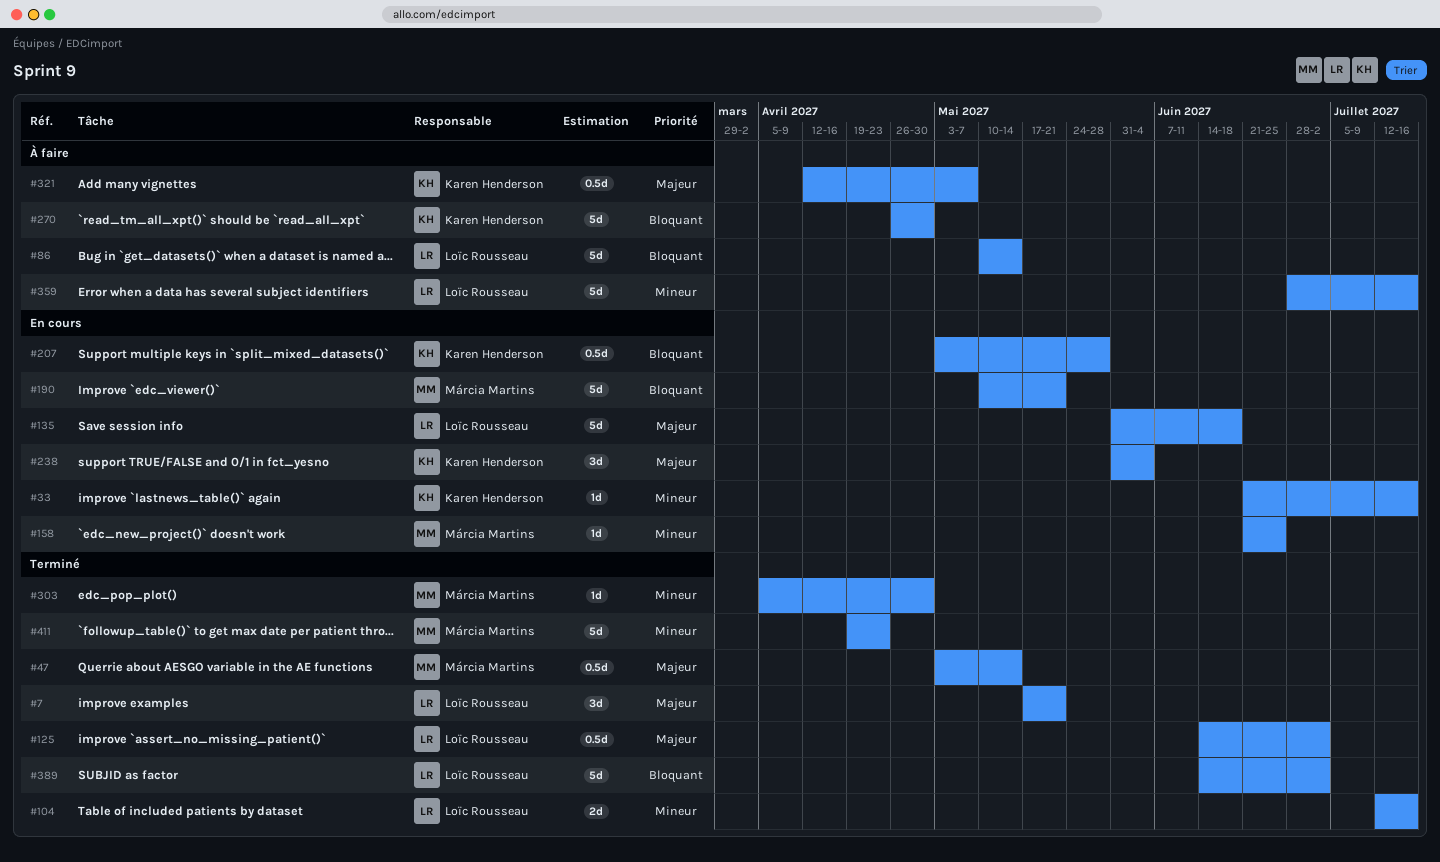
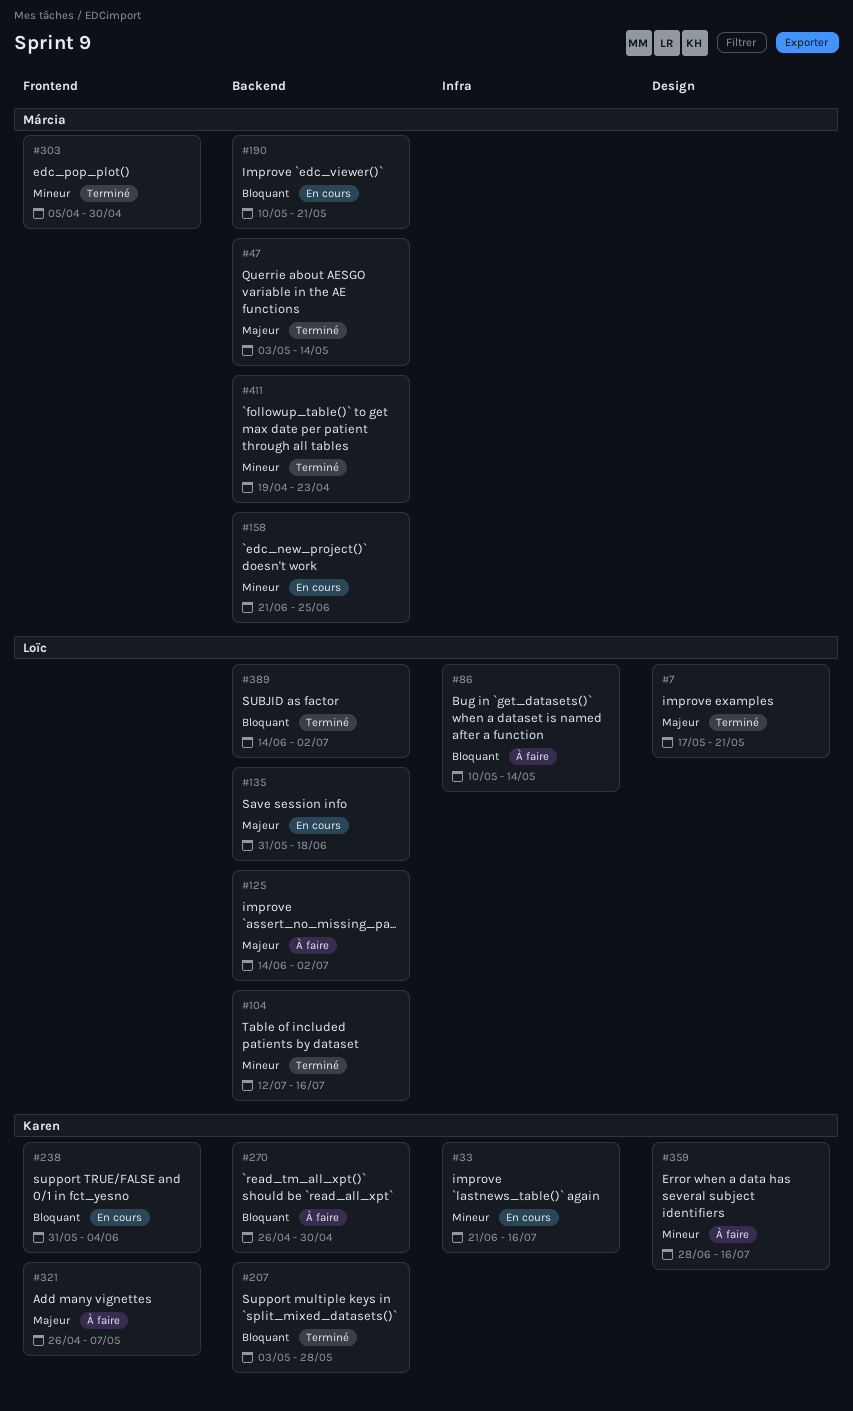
#125, status: Terminé -> À faire
#207, status: En cours -> Terminé
#238, priority: Majeur -> Bloquant
#321, start: Apr 12 -> Apr 26
#359, owner: Loïc Rousseau -> Karen Henderson

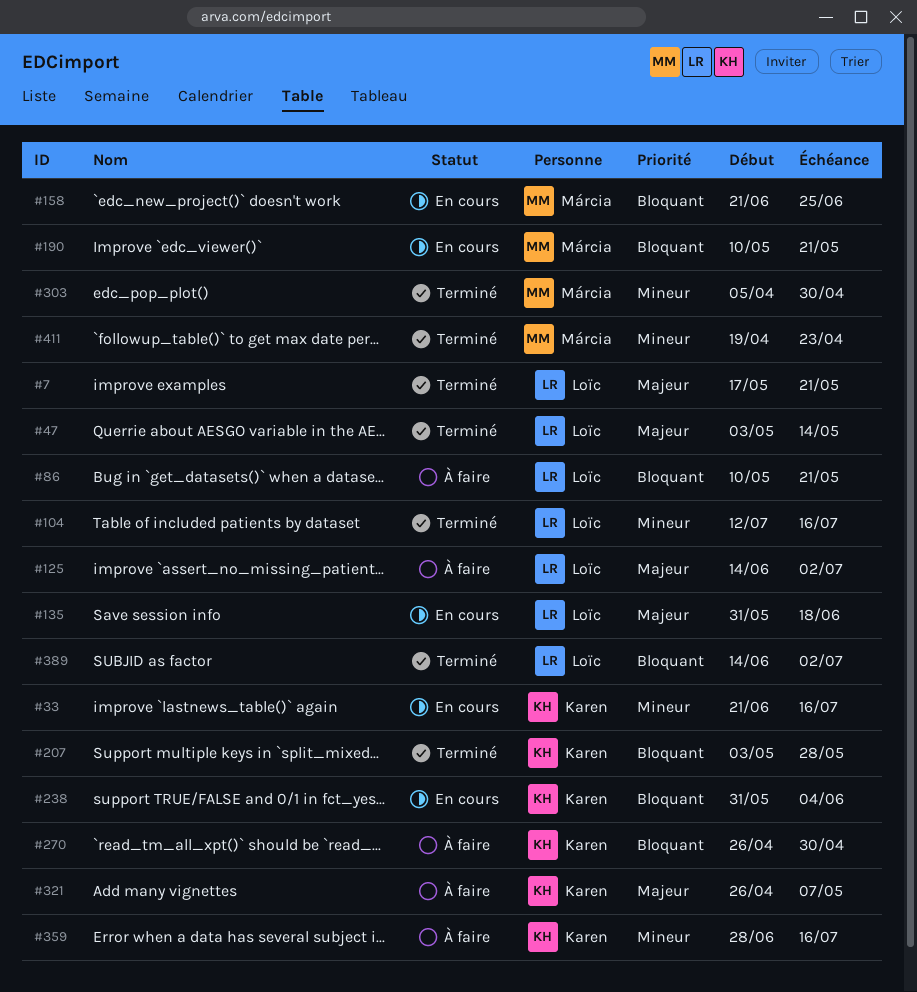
#47, owner: Márcia -> Loïc
#86, due: May 14 -> May 21
#158, priority: Mineur -> Bloquant

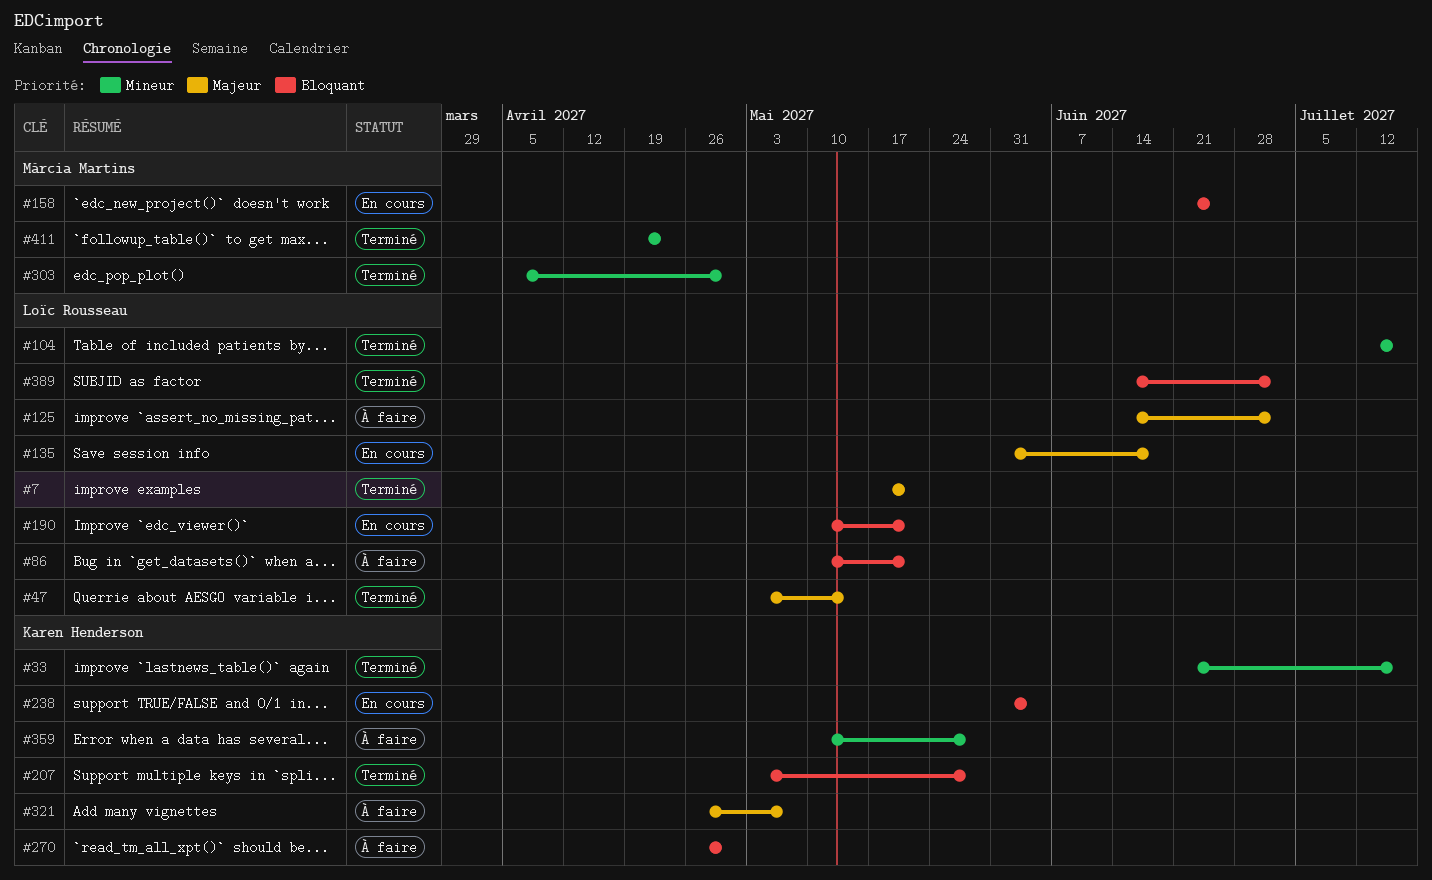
#33, status: En cours -> Terminé
#190, owner: Márcia Martins -> Loïc Rousseau
#359, start: Jun 28 -> May 10
#359, due: Jul 16 -> May 28

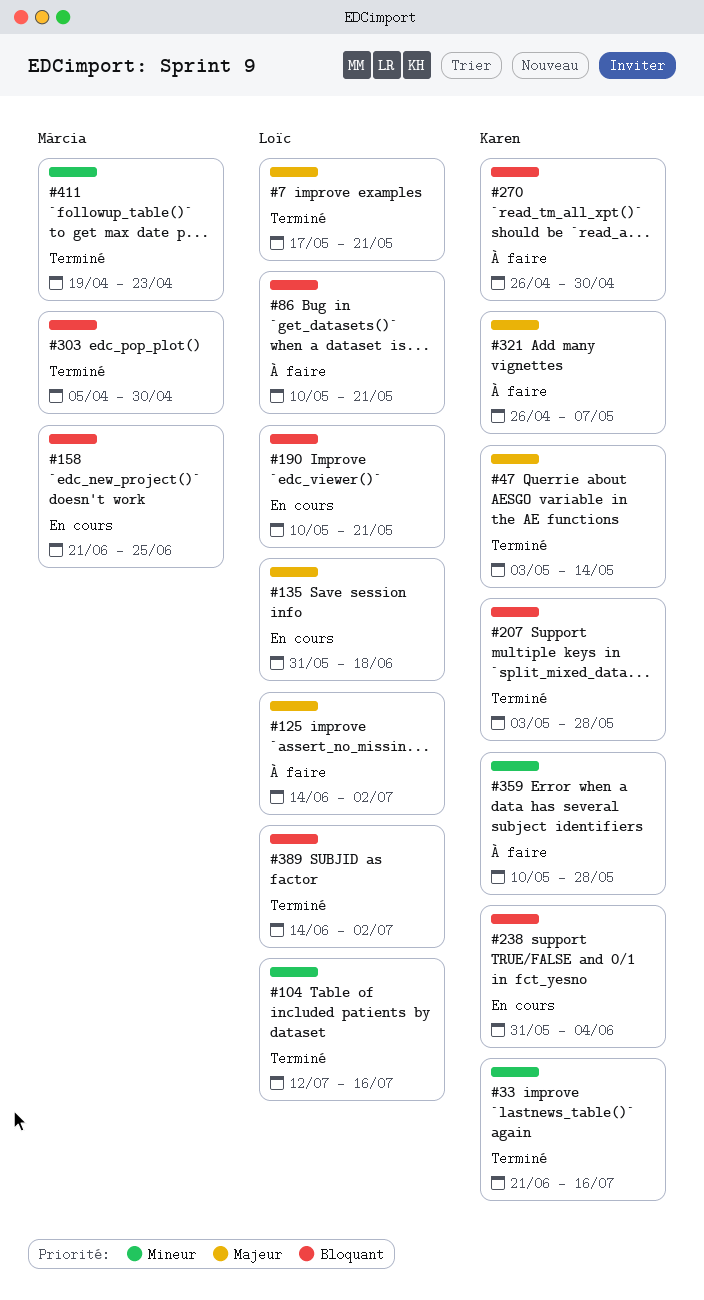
#47, owner: Loïc Rousseau -> Karen Henderson
#303, priority: Mineur -> Bloquant

